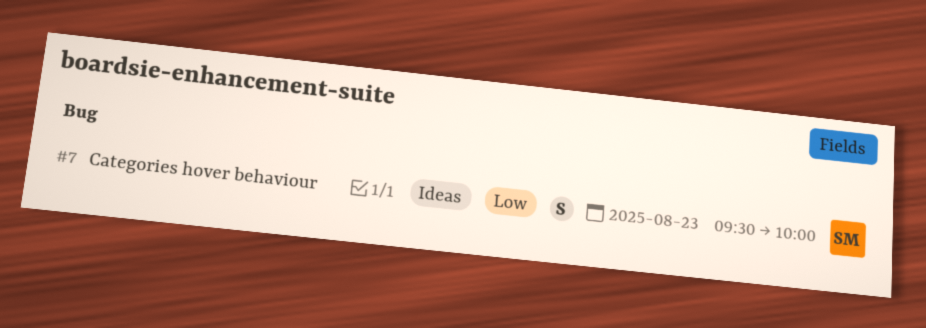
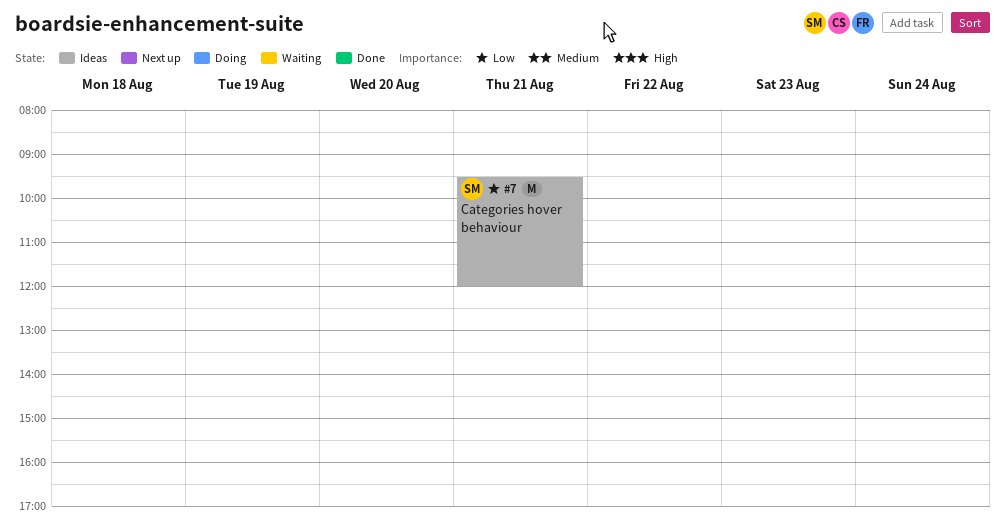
#7, estimate: S -> M
#7, day: Aug 23 -> Aug 21
#7, ends: 10:00 -> 12:00

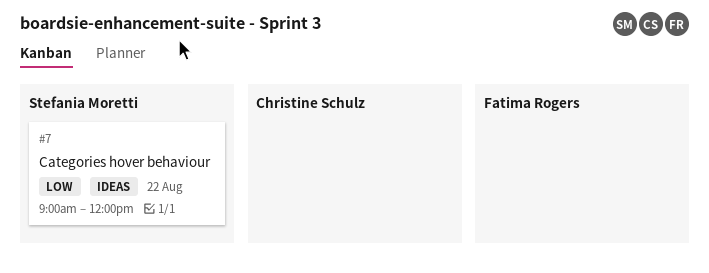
#7, day: Aug 21 -> Aug 22
#7, begins: 09:30 -> 09:00

